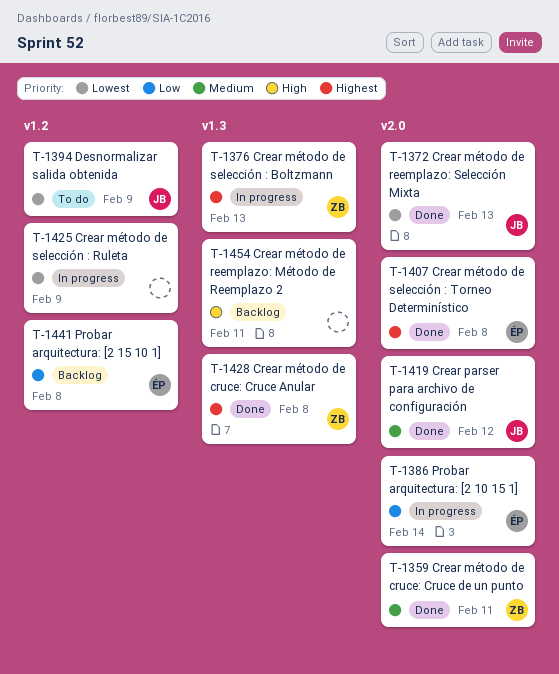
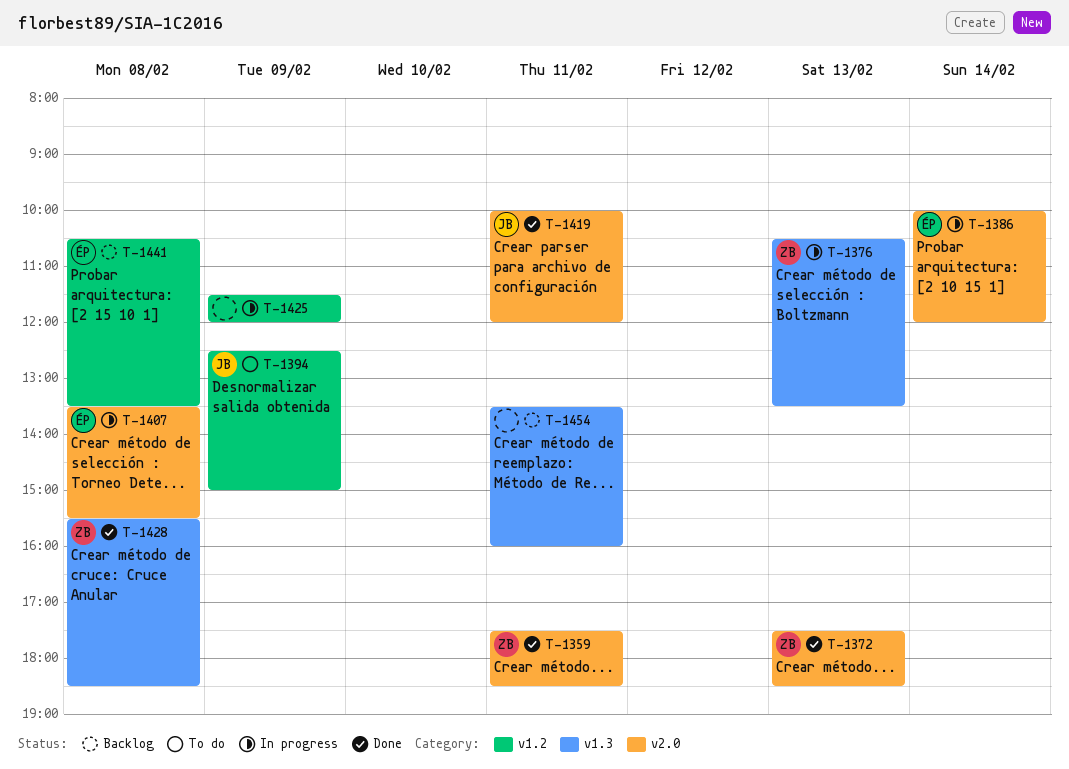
T-1372, owner: JB -> ZB
T-1407, status: Done -> In progress
T-1419, day: Feb 12 -> Feb 11

